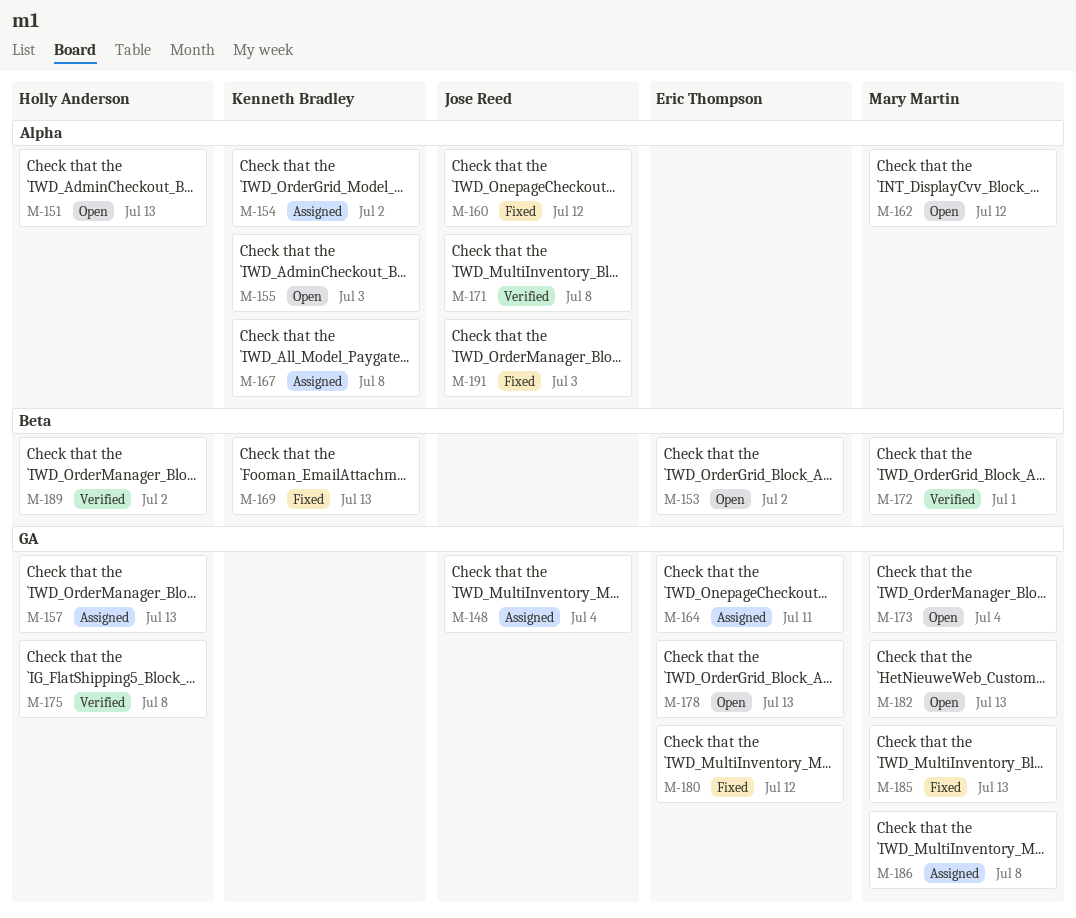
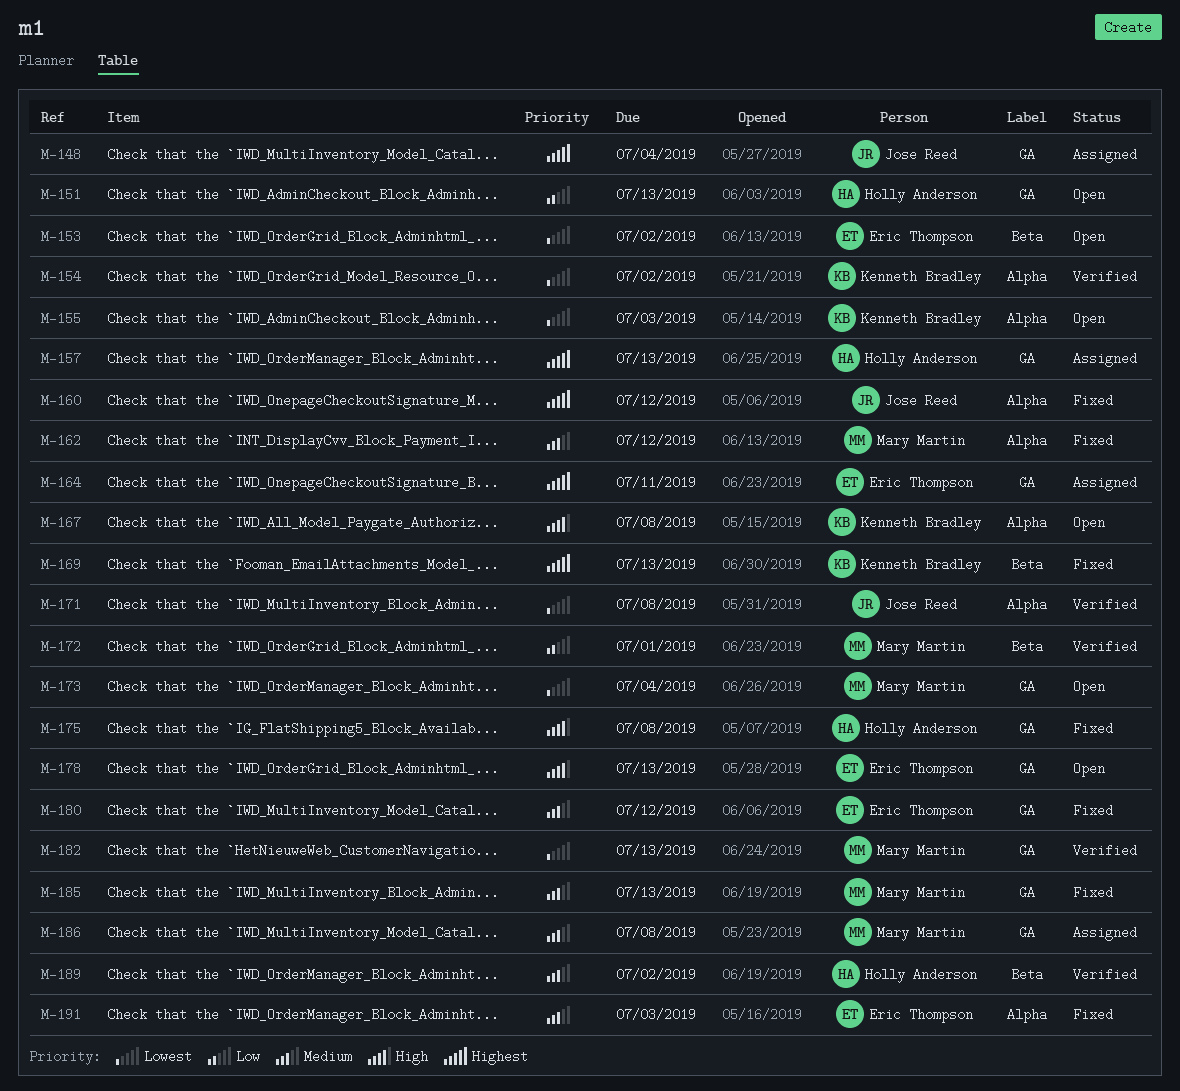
M-151, label: Alpha -> GA
M-154, status: Assigned -> Verified
M-162, status: Open -> Fixed
M-167, status: Assigned -> Open
M-175, status: Verified -> Fixed
M-182, status: Open -> Verified
M-191, owner: Jose Reed -> Eric Thompson

